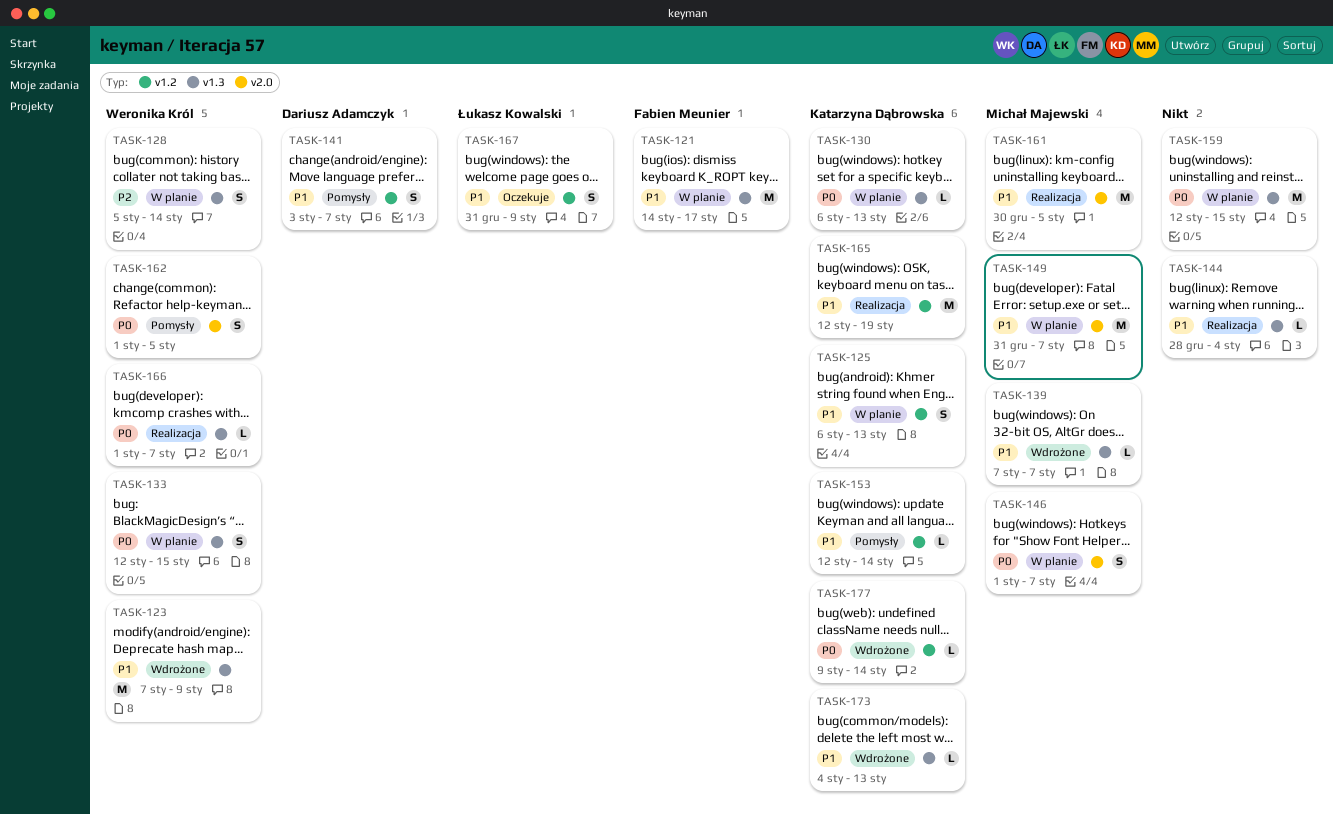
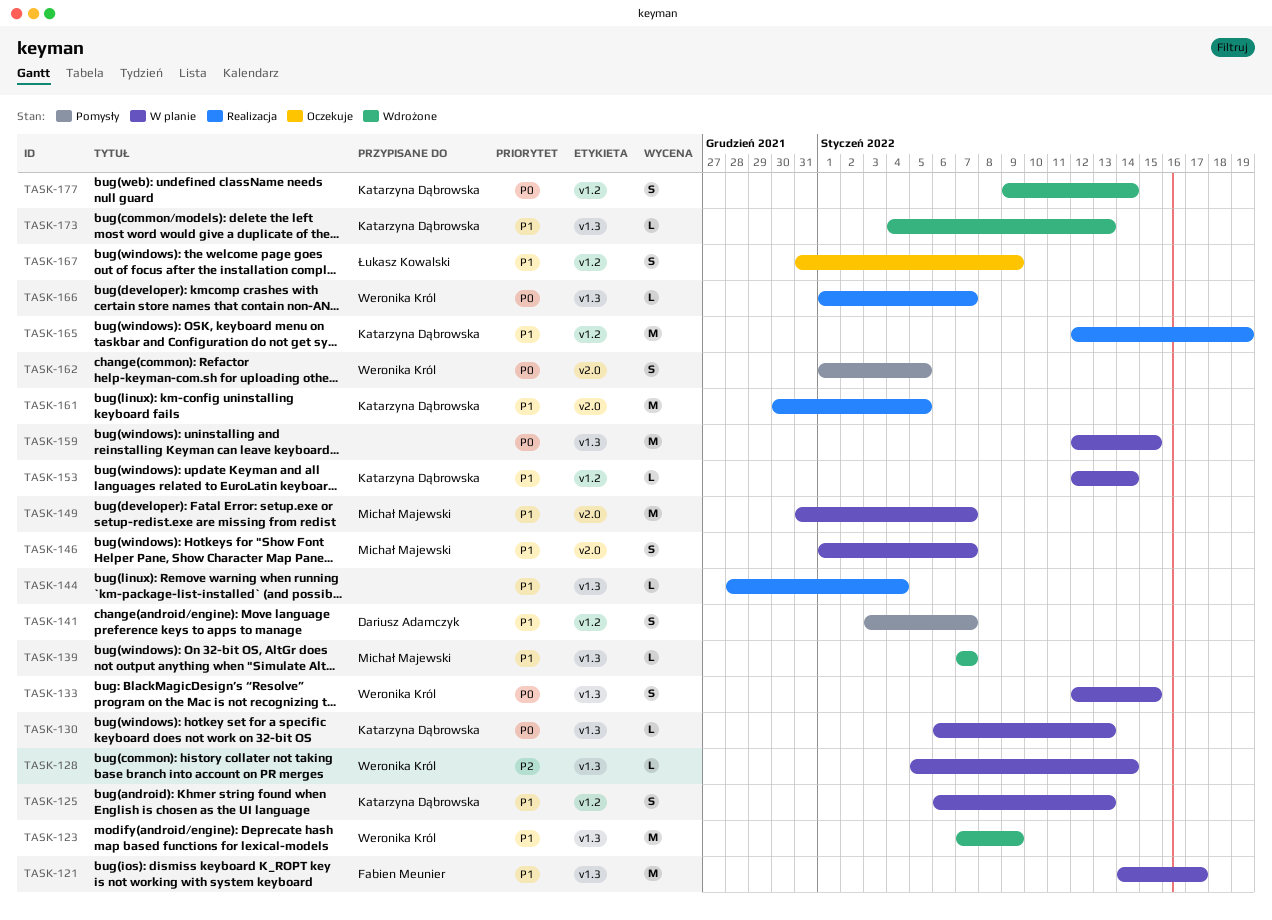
TASK-128, estimate: S -> L
TASK-146, priority: P0 -> P1
TASK-153, status: Pomysły -> W planie
TASK-161, owner: Michał Majewski -> Katarzyna Dąbrowska
TASK-177, estimate: L -> S

